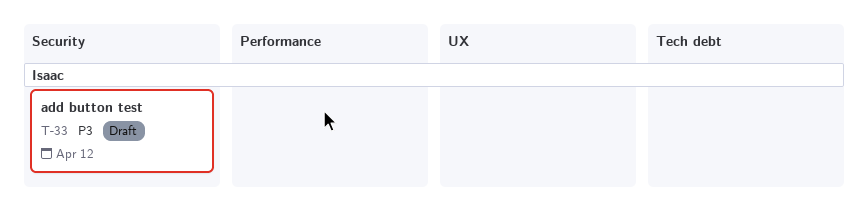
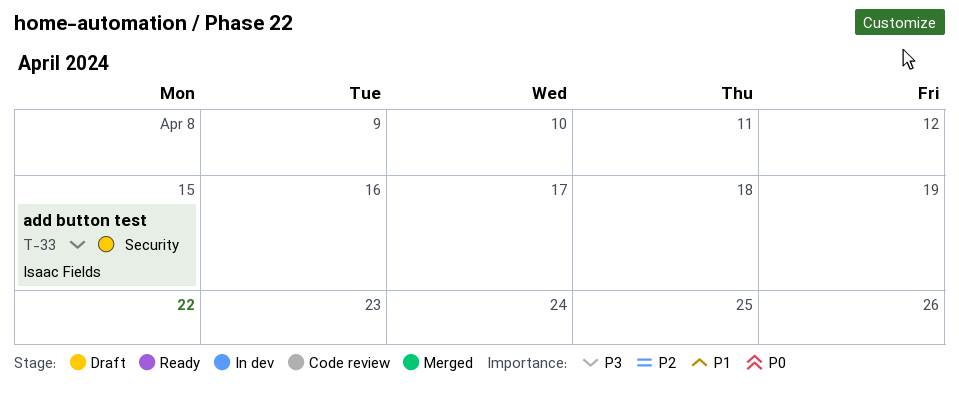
T-33, due: Apr 12 -> Apr 15

